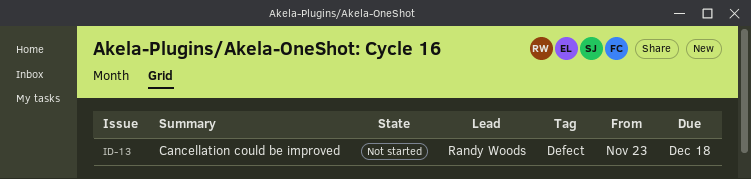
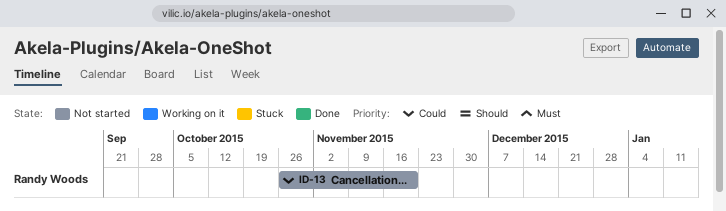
ID-13, start: Nov 23 -> Oct 26
ID-13, due: Dec 18 -> Nov 20

